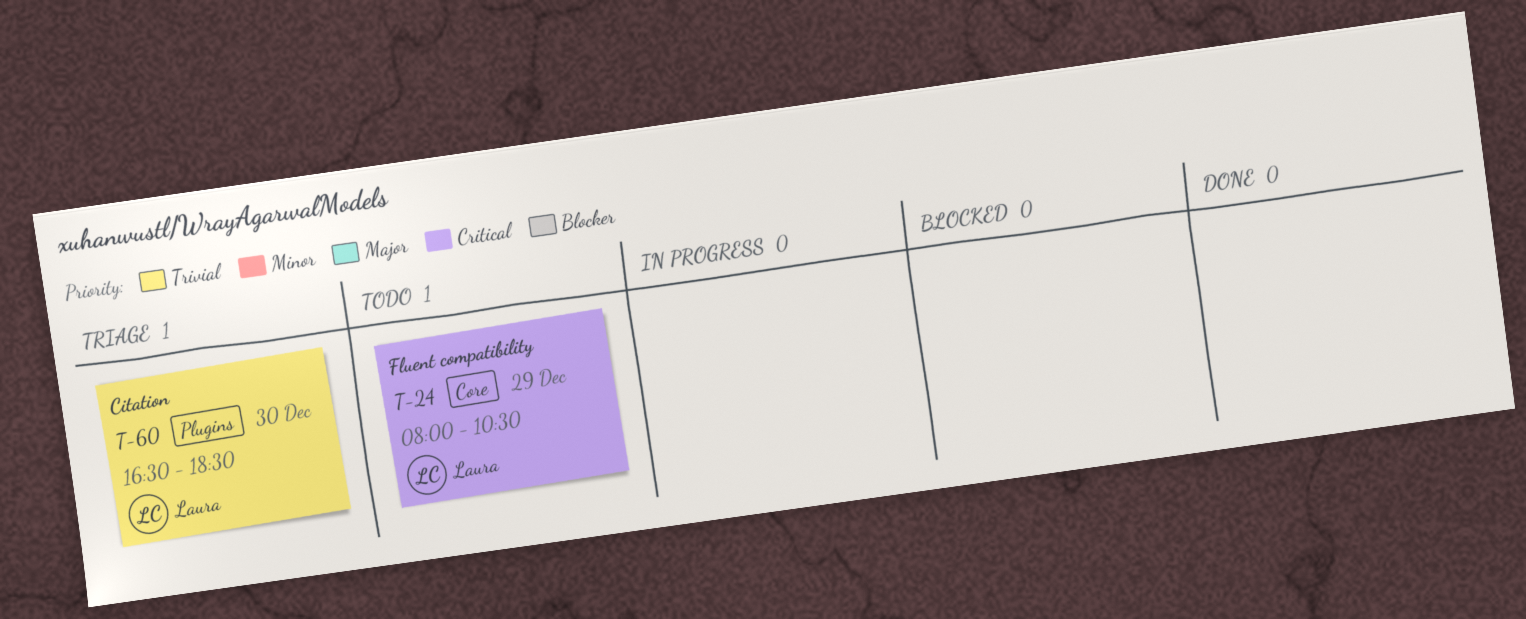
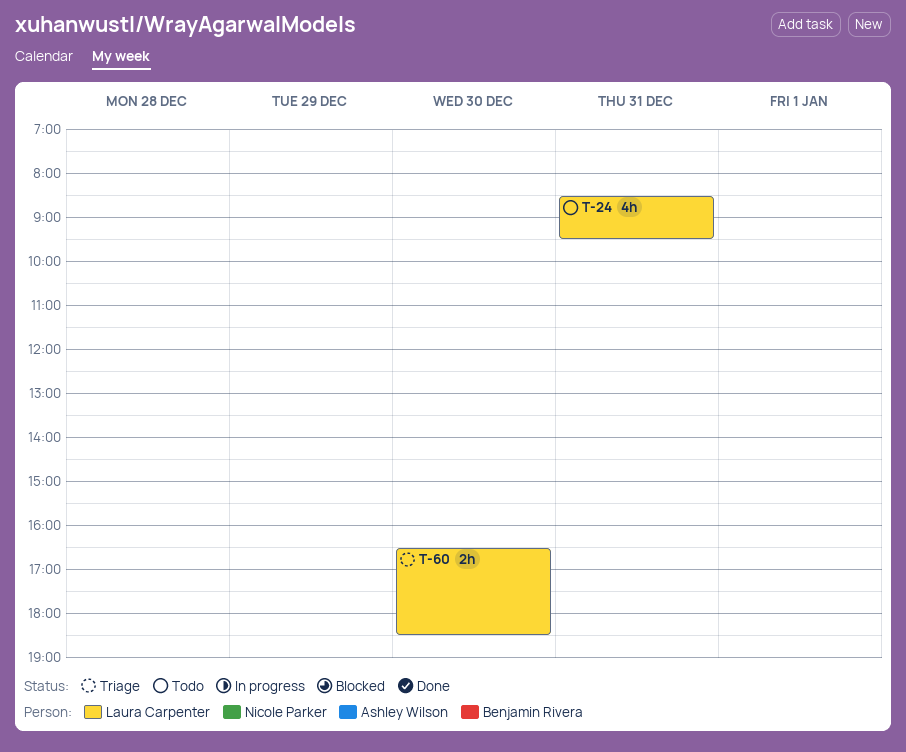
T-24, day: Dec 29 -> Dec 31
T-24, begins: 08:00 -> 08:30
T-24, ends: 10:30 -> 09:30

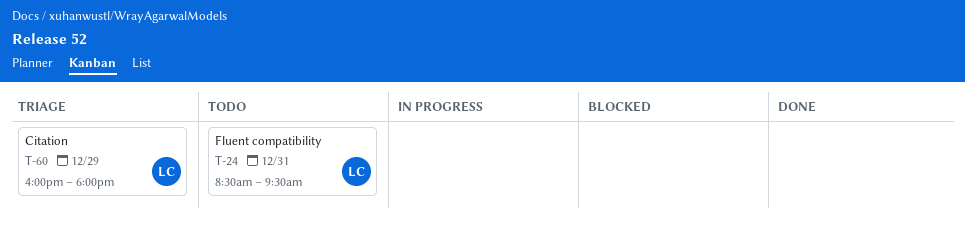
T-60, day: Dec 30 -> Dec 29
T-60, begins: 16:30 -> 16:00
T-60, ends: 18:30 -> 18:00

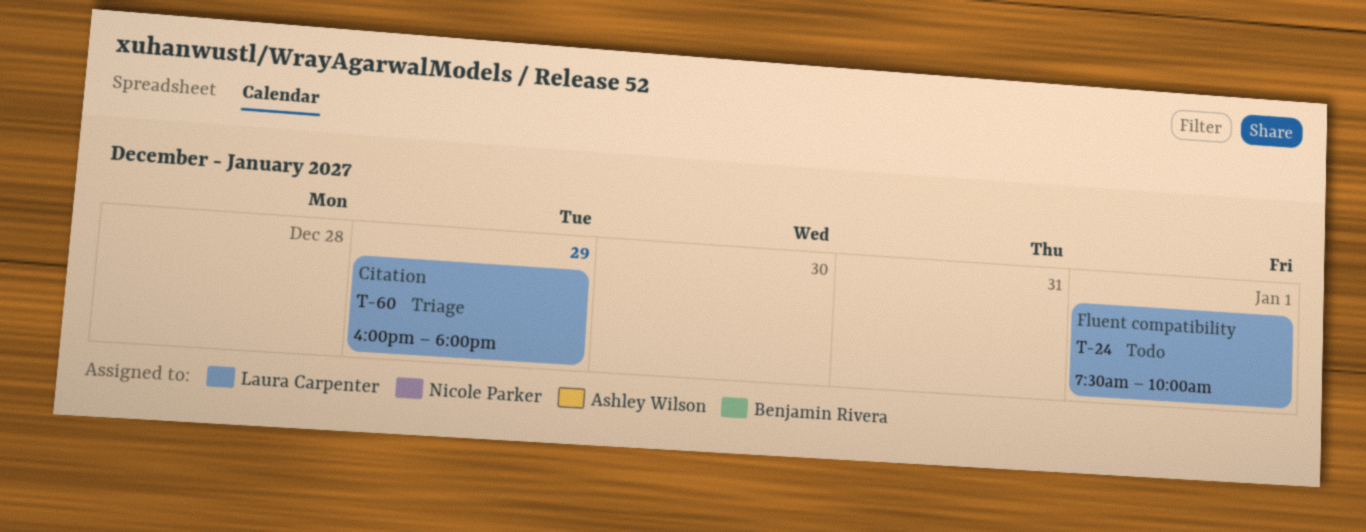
T-24, day: Dec 31 -> Jan 1
T-24, begins: 08:30 -> 07:30
T-24, ends: 09:30 -> 10:00

